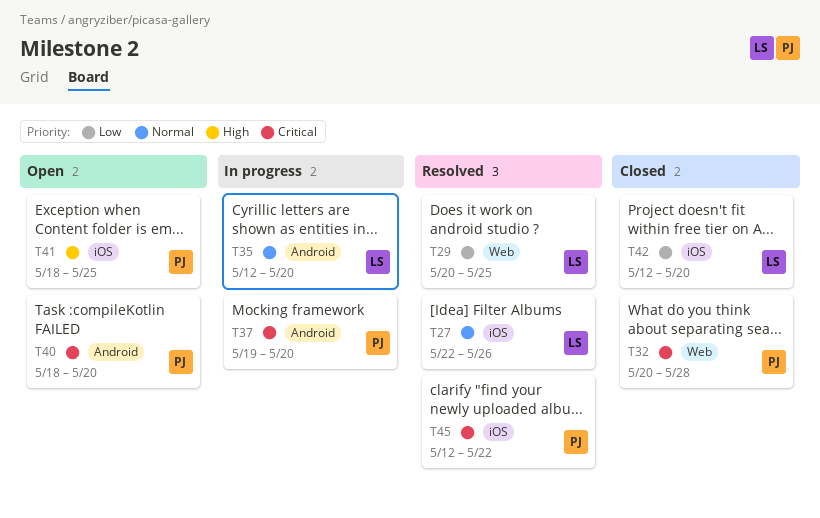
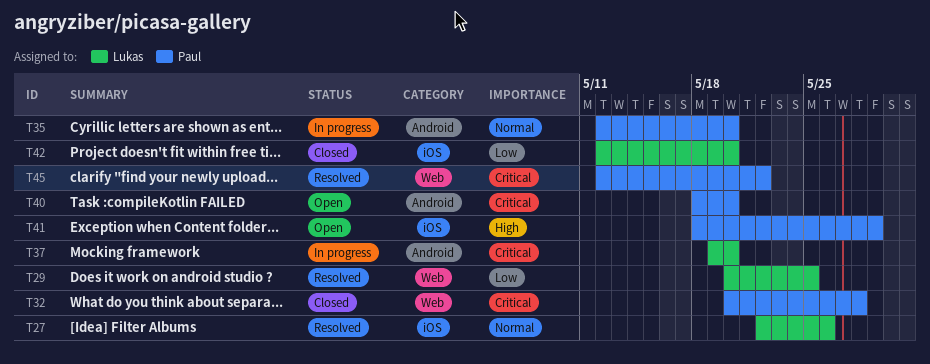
T35, owner: Lukas -> Paul
T37, owner: Paul -> Lukas
T41, due: May 25 -> May 29
T45, label: iOS -> Web

